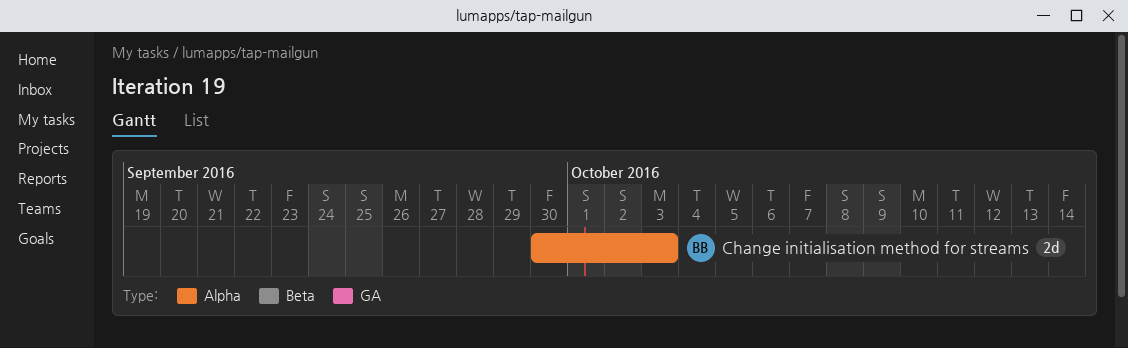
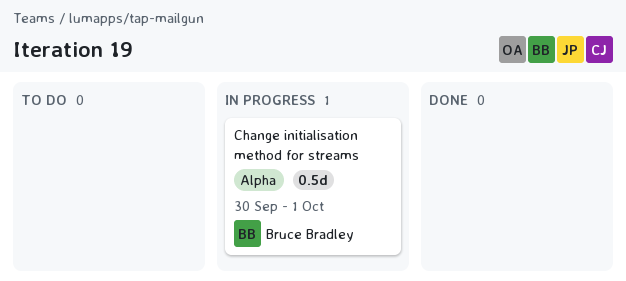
Change initialisation method for streams, estimate: 2d -> 0.5d
Change initialisation method for streams, due: Oct 3 -> Oct 1

